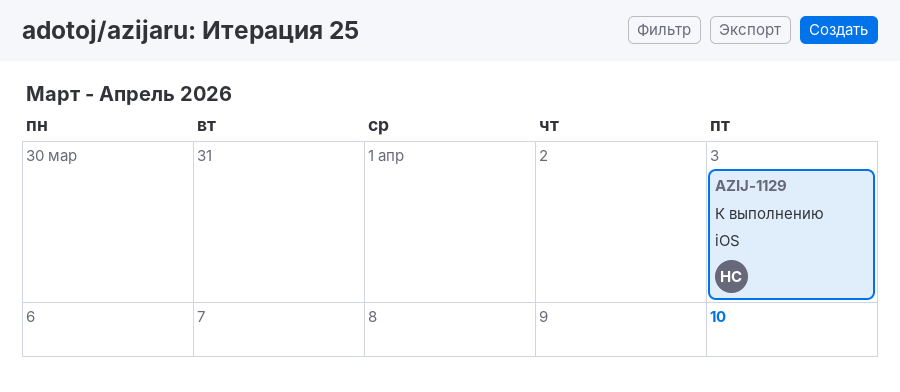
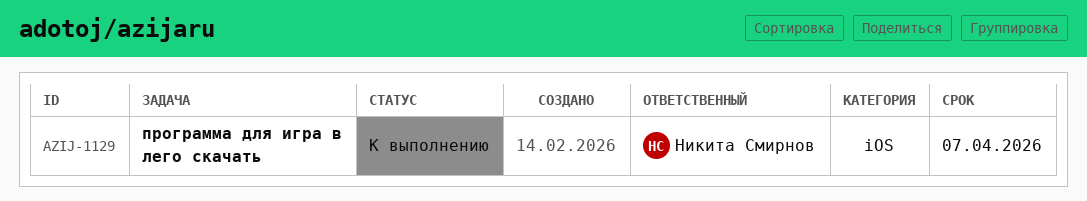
AZIJ-1129, due: Apr 3 -> Apr 7

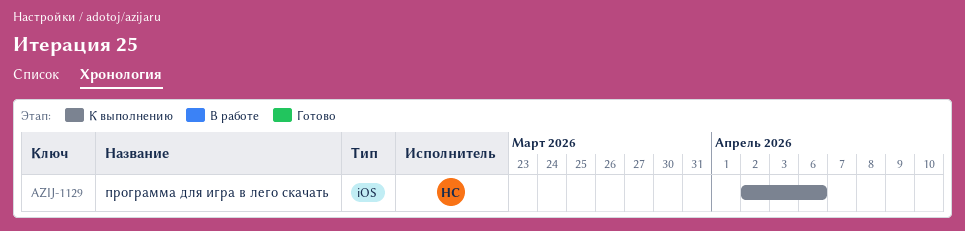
AZIJ-1129, due: Apr 7 -> Apr 6

